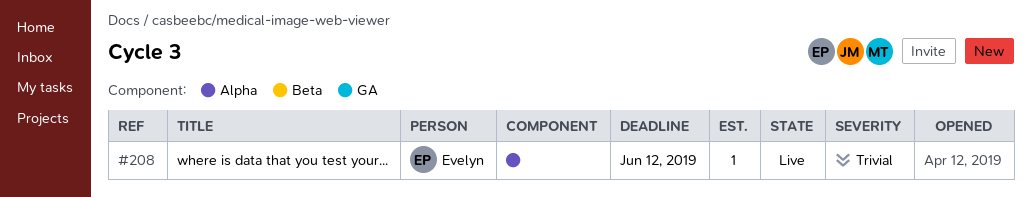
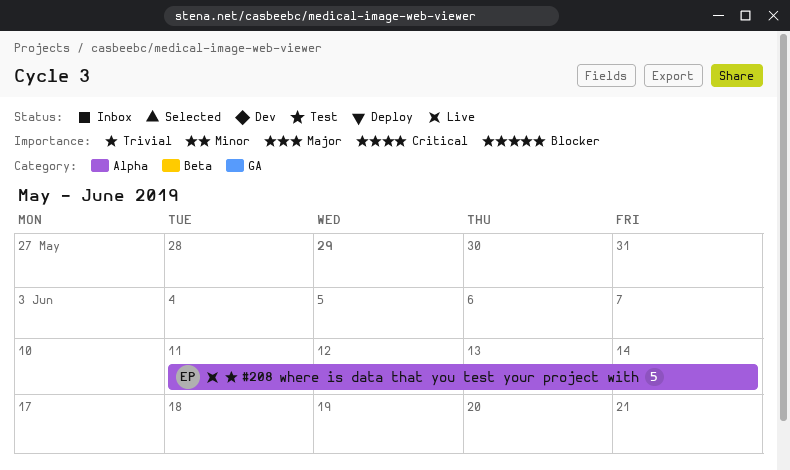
#208, estimate: 1 -> 5
#208, due: Jun 12 -> Jun 14

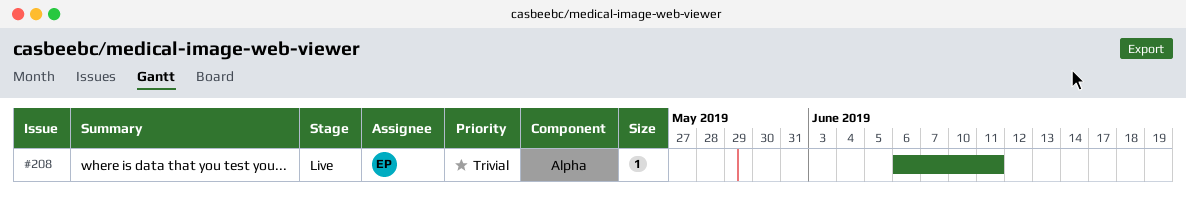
#208, estimate: 5 -> 1
#208, start: Jun 11 -> Jun 6
#208, due: Jun 14 -> Jun 11

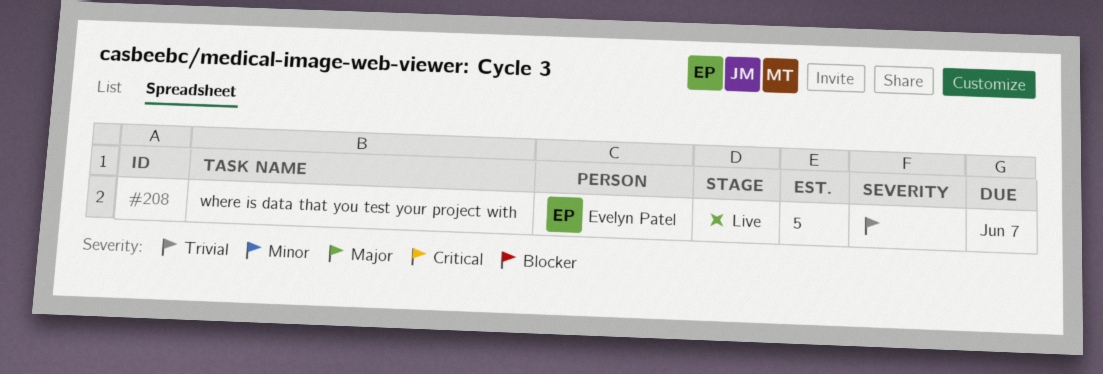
#208, estimate: 1 -> 5
#208, due: Jun 11 -> Jun 7

